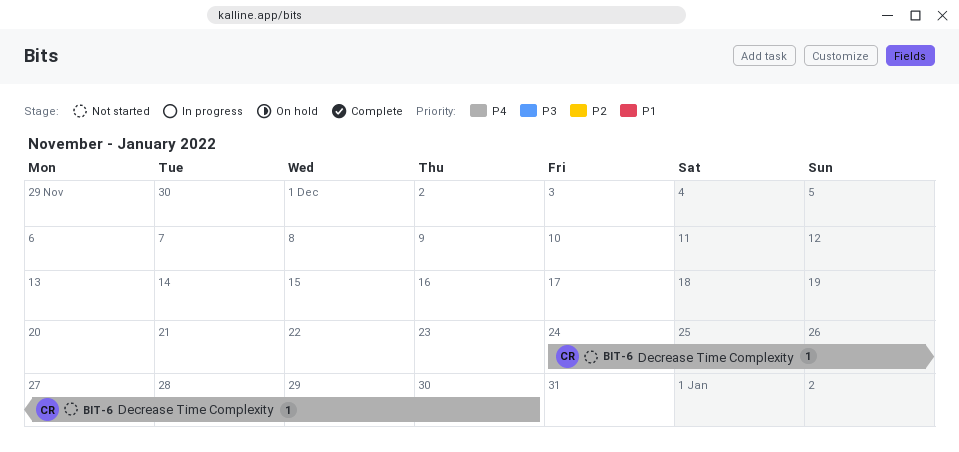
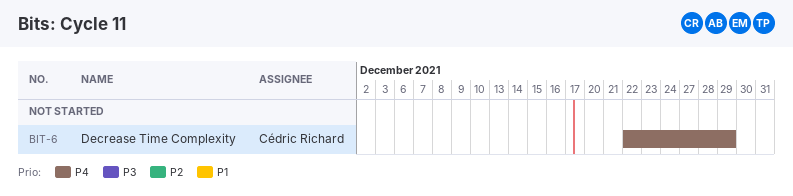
BIT-6, start: Dec 24 -> Dec 22
BIT-6, due: Dec 30 -> Dec 29

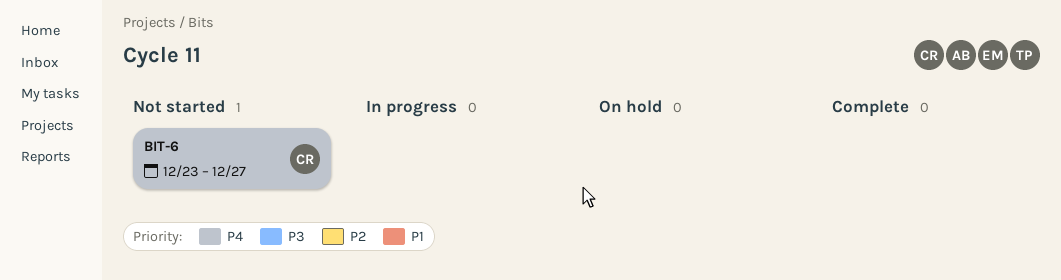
BIT-6, start: Dec 22 -> Dec 23
BIT-6, due: Dec 29 -> Dec 27

